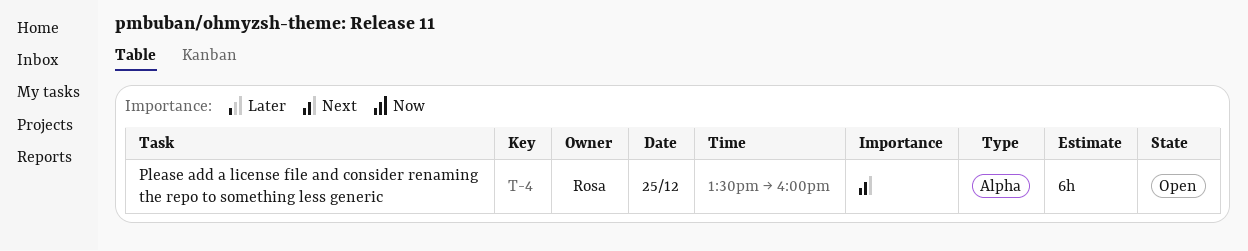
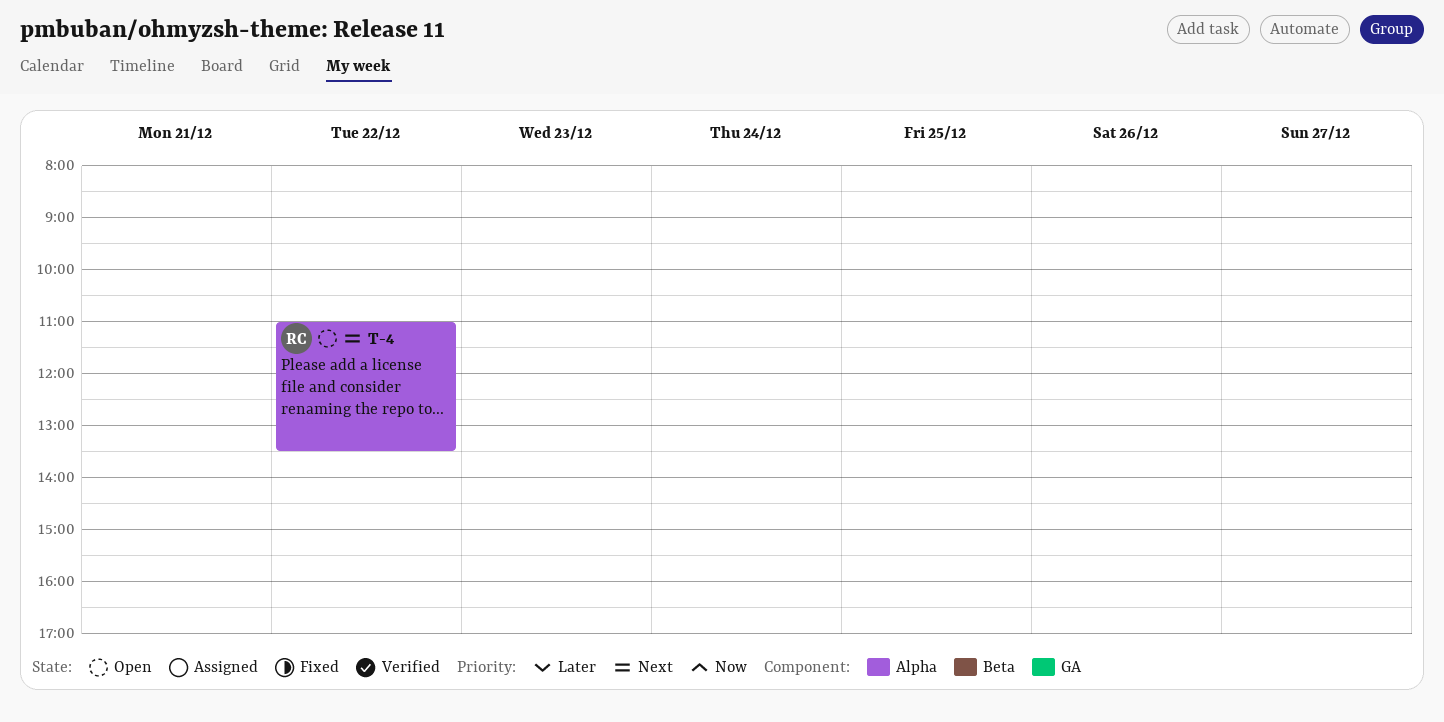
T-4, day: Dec 25 -> Dec 22
T-4, begins: 13:30 -> 11:00
T-4, ends: 16:00 -> 13:30

